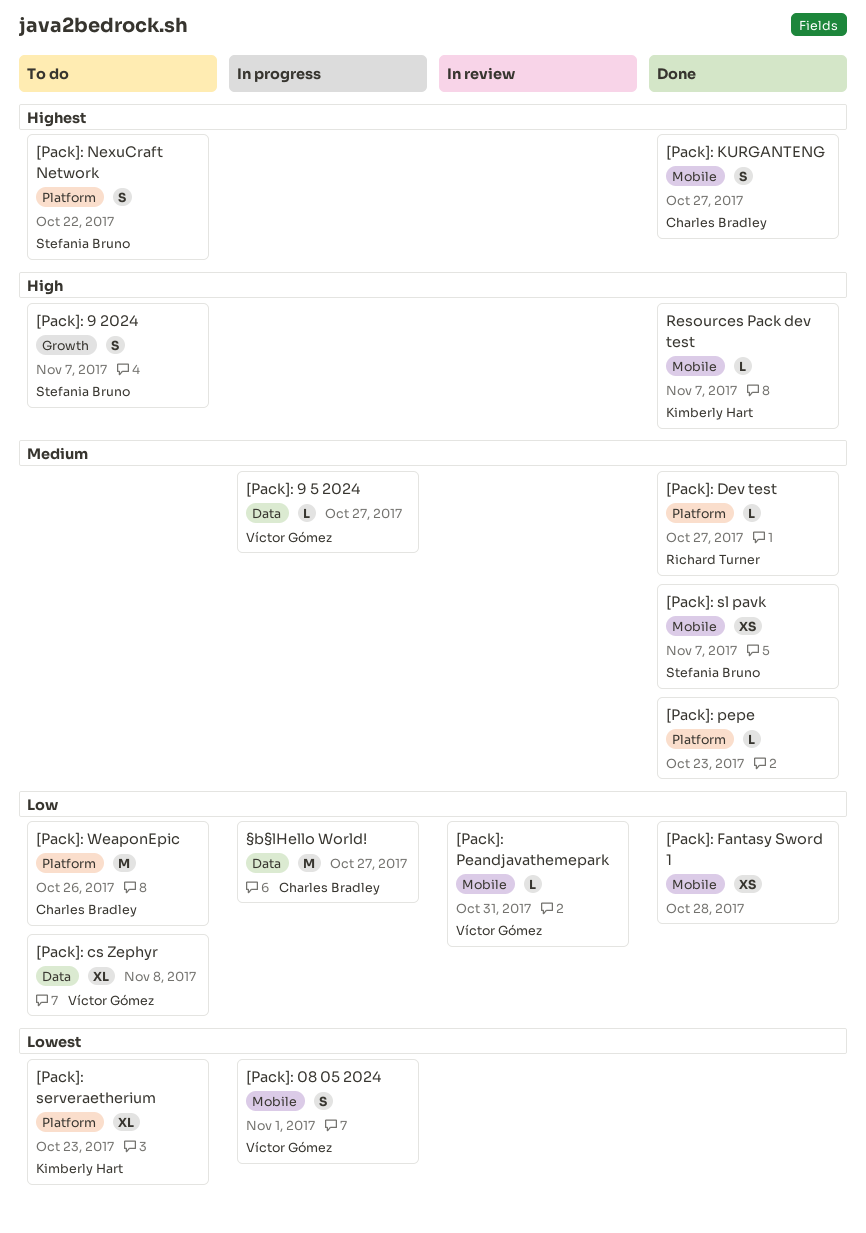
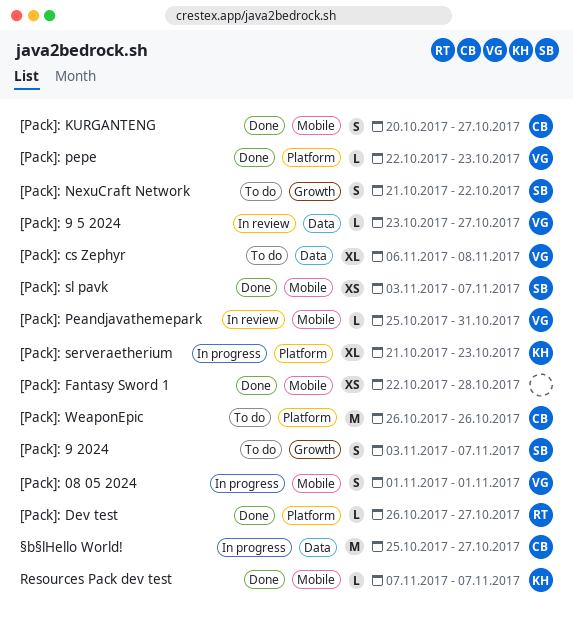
[Pack]: 9 5 2024, status: In progress -> In review
[Pack]: NexuCraft Network, label: Platform -> Growth
[Pack]: pepe, owner: none -> Víctor Gómez
[Pack]: serveraetherium, status: To do -> In progress

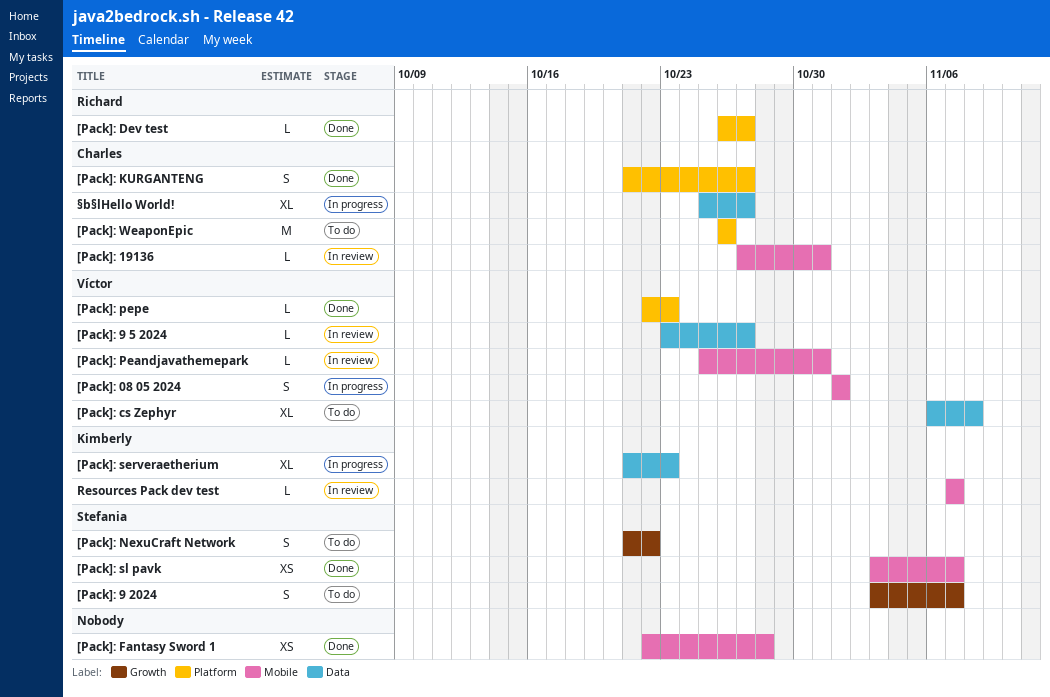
[Pack]: 19136: none -> present
[Pack]: KURGANTENG, label: Mobile -> Platform
[Pack]: KURGANTENG, start: Oct 20 -> Oct 21
[Pack]: serveraetherium, label: Platform -> Data
Resources Pack dev test, status: Done -> In review
§b§lHello World!, estimate: M -> XL

